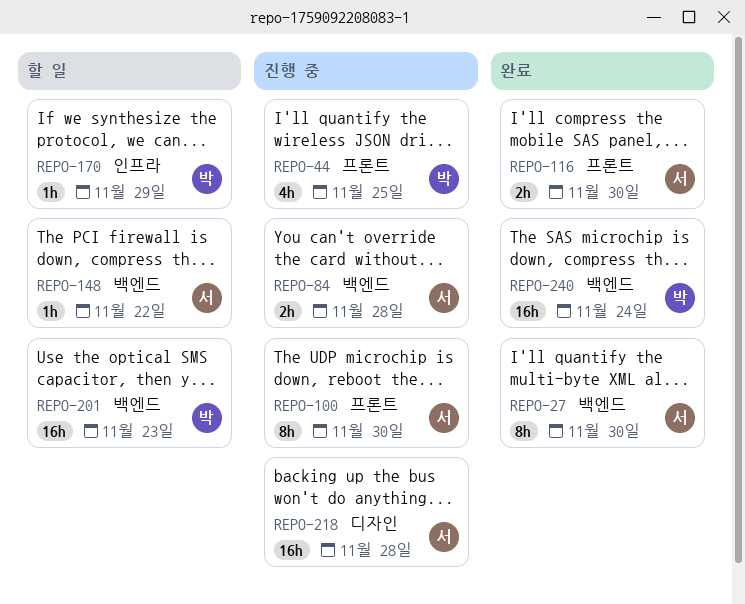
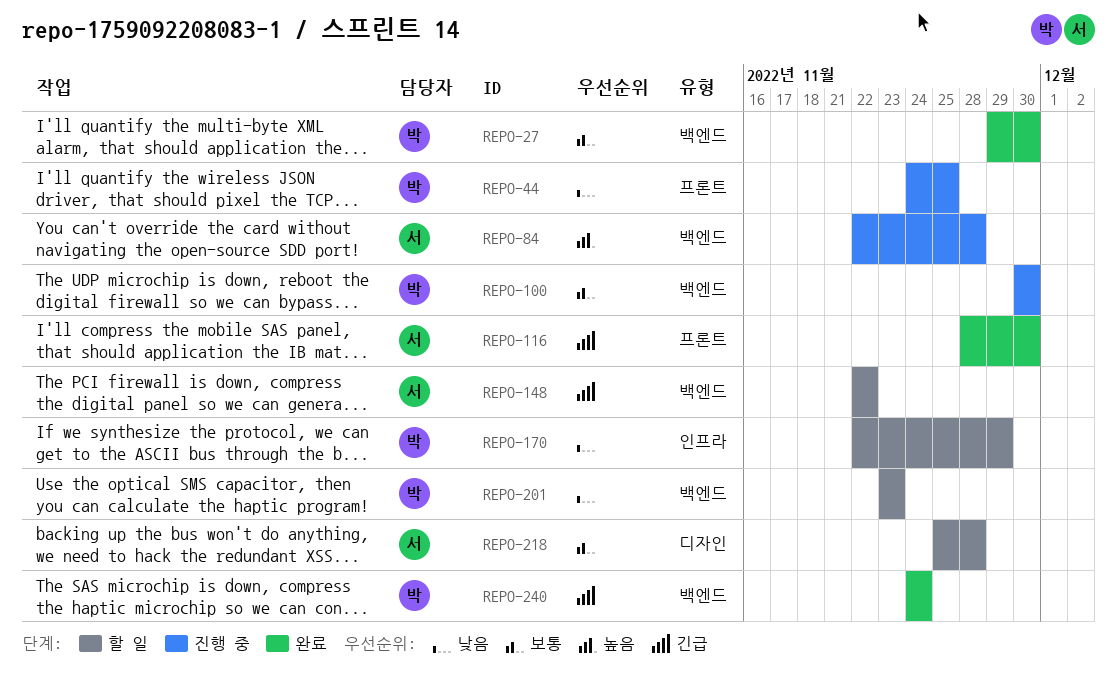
REPO-27, owner: 서 -> 박
REPO-100, owner: 서 -> 박
REPO-100, label: 프론트 -> 백엔드
REPO-218, status: 진행 중 -> 할 일

